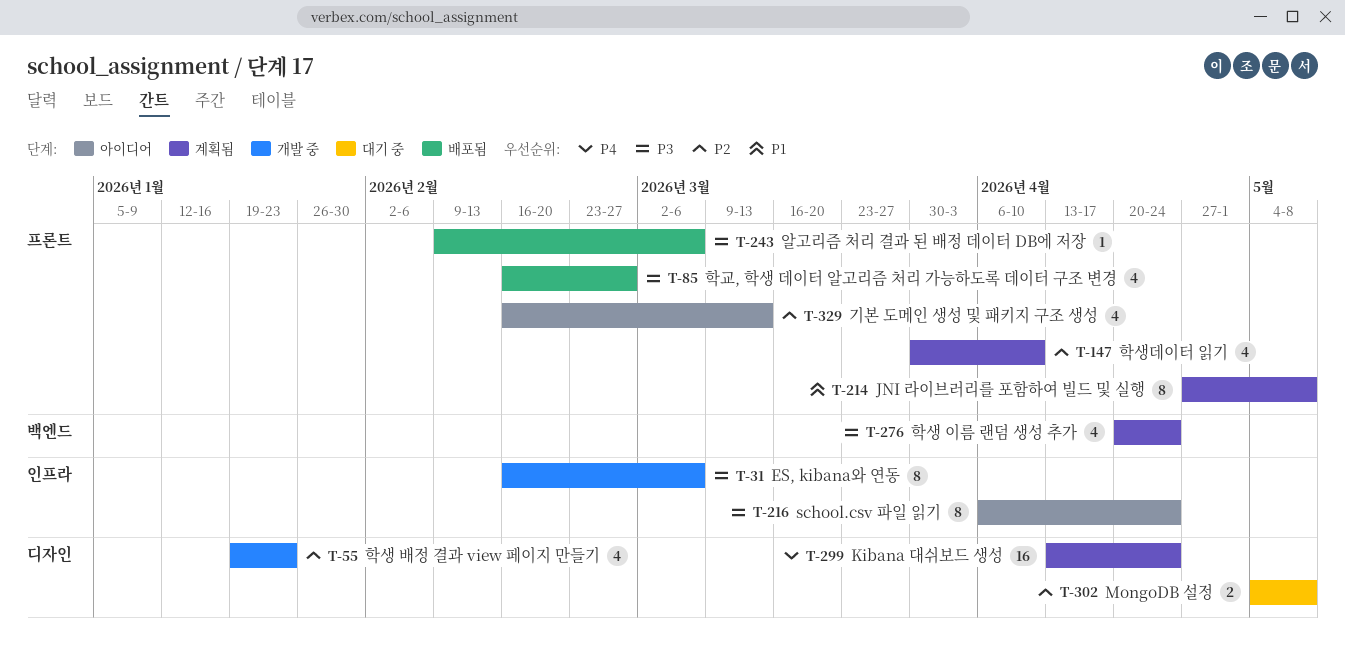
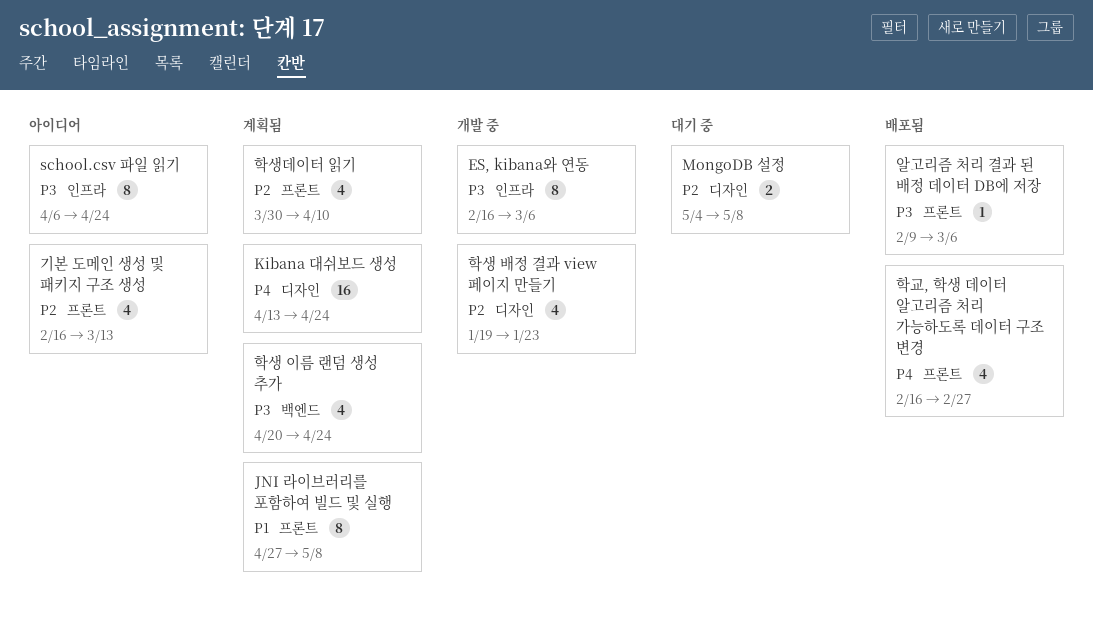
학교, 학생 데이터 알고리즘 처리 가능하도록 데이터 구조 변경, priority: P3 -> P4

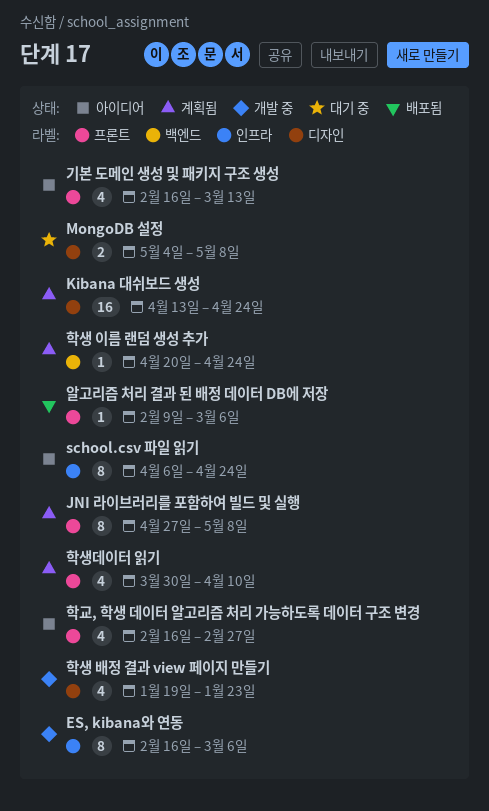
학교, 학생 데이터 알고리즘 처리 가능하도록 데이터 구조 변경, status: 배포됨 -> 아이디어
학생 이름 랜덤 생성 추가, estimate: 4 -> 1

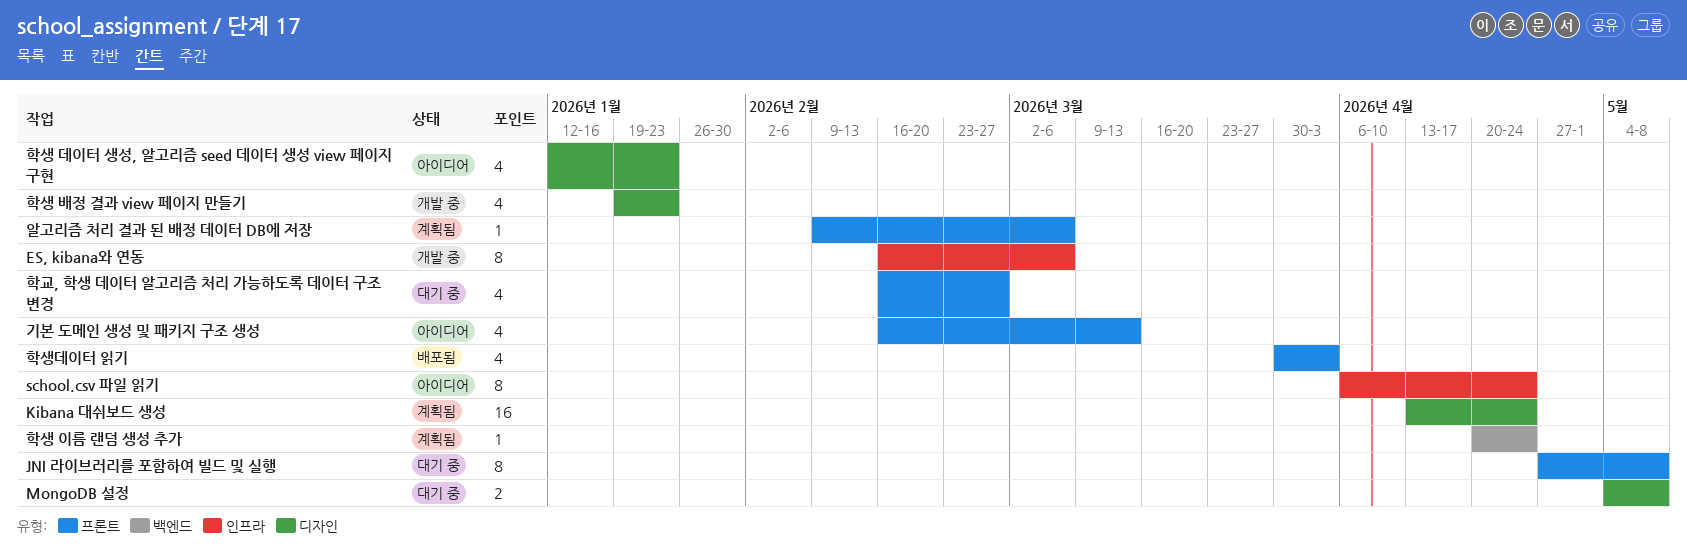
JNI 라이브러리를 포함하여 빌드 및 실행, status: 계획됨 -> 대기 중
알고리즘 처리 결과 된 배정 데이터 DB에 저장, status: 배포됨 -> 계획됨
학교, 학생 데이터 알고리즘 처리 가능하도록 데이터 구조 변경, status: 아이디어 -> 대기 중
학생 데이터 생성, 알고리즘 seed 데이터 생성 view 페이지 구현: none -> present
학생데이터 읽기, status: 계획됨 -> 배포됨
학생데이터 읽기, due: Apr 10 -> Apr 3

